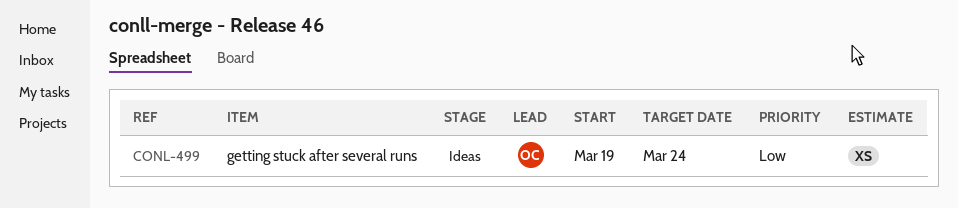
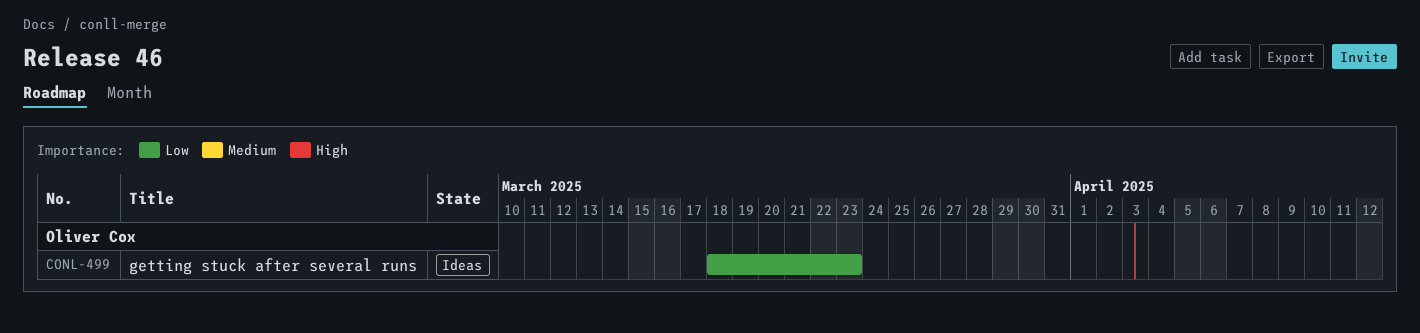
CONL-499, start: Mar 19 -> Mar 18
CONL-499, due: Mar 24 -> Mar 23

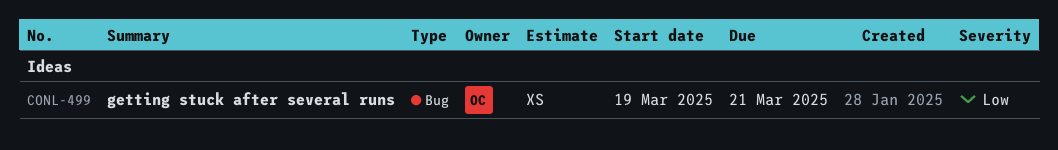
CONL-499, start: Mar 18 -> Mar 19
CONL-499, due: Mar 23 -> Mar 21

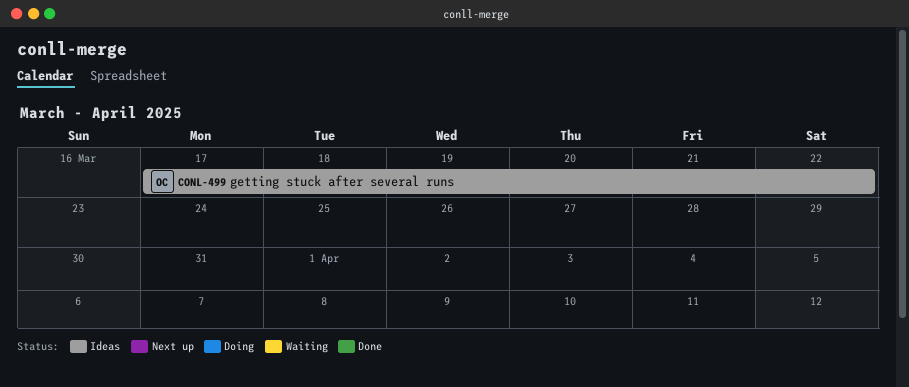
CONL-499, start: Mar 19 -> Mar 17
CONL-499, due: Mar 21 -> Mar 22

